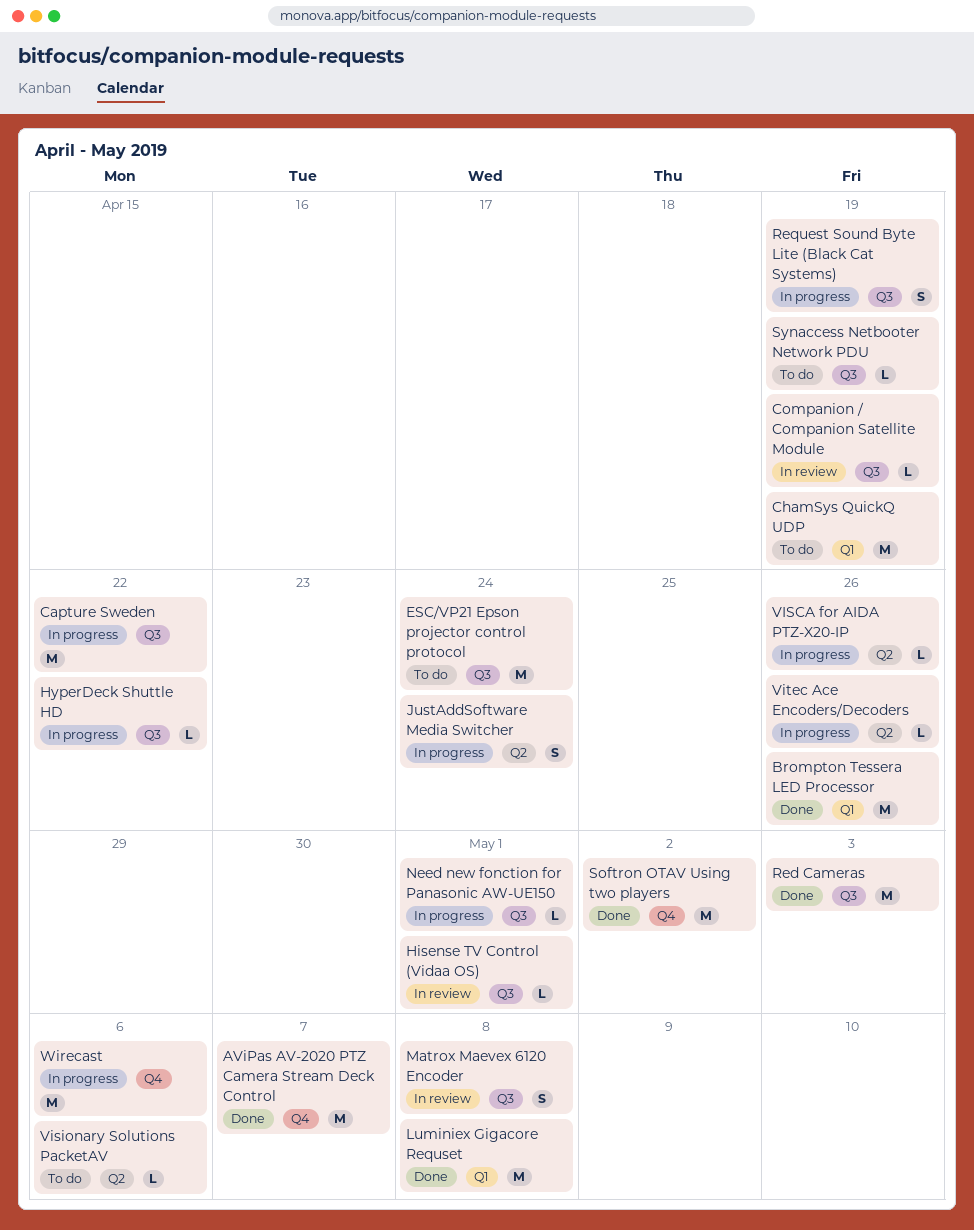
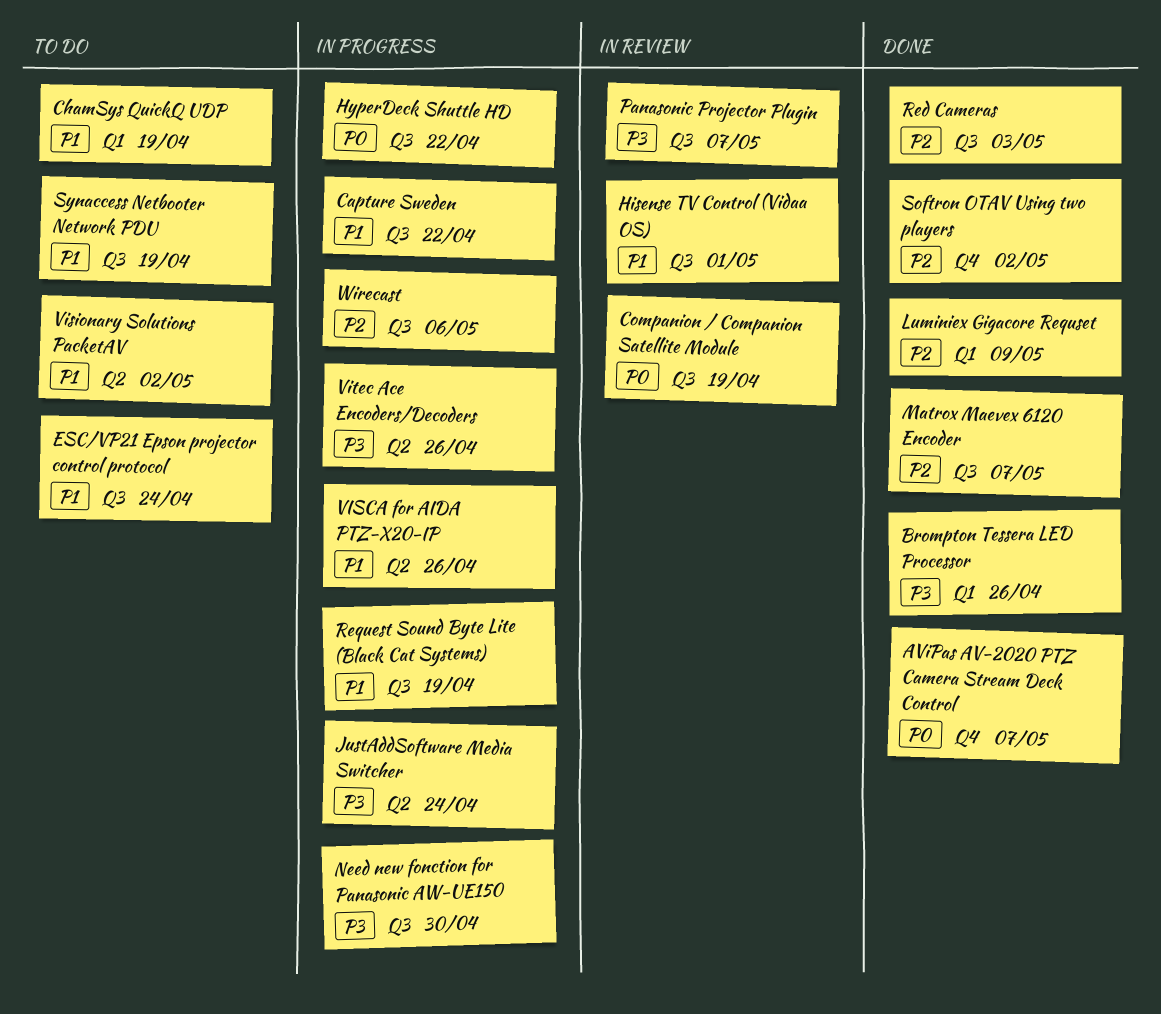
Luminiex Gigacore Requset, due: May 8 -> May 9
Matrox Maevex 6120 Encoder, status: In review -> Done
Matrox Maevex 6120 Encoder, due: May 8 -> May 7
Need new fonction for Panasonic AW-UE150, due: May 1 -> Apr 30
Panasonic Projector Plugin: none -> present
Visionary Solutions PacketAV, due: May 6 -> May 2
Wirecast, label: Q4 -> Q3

